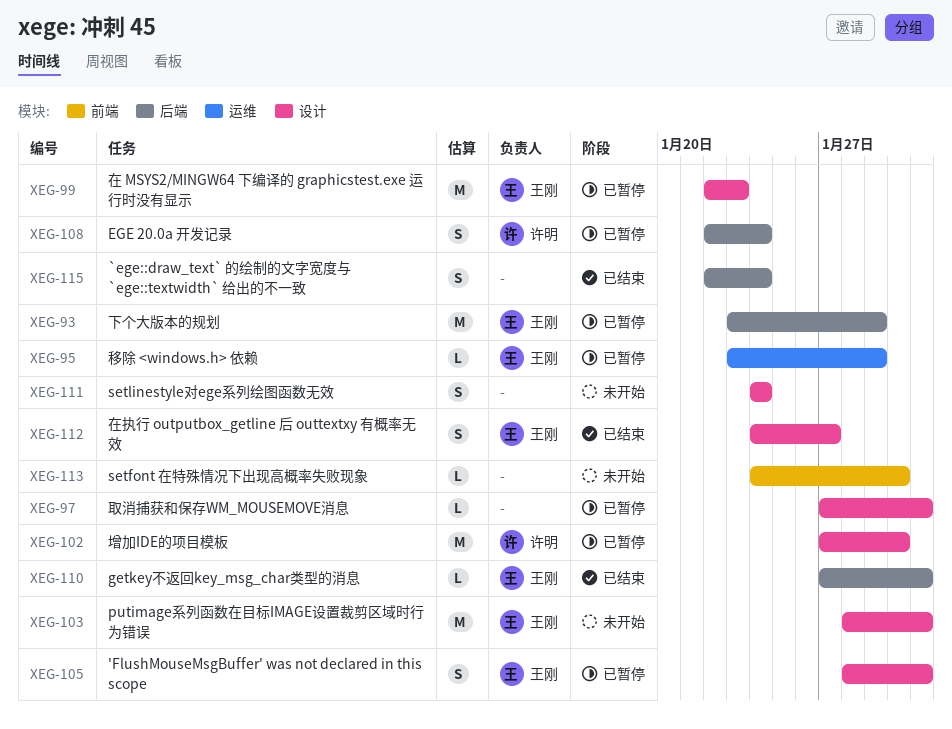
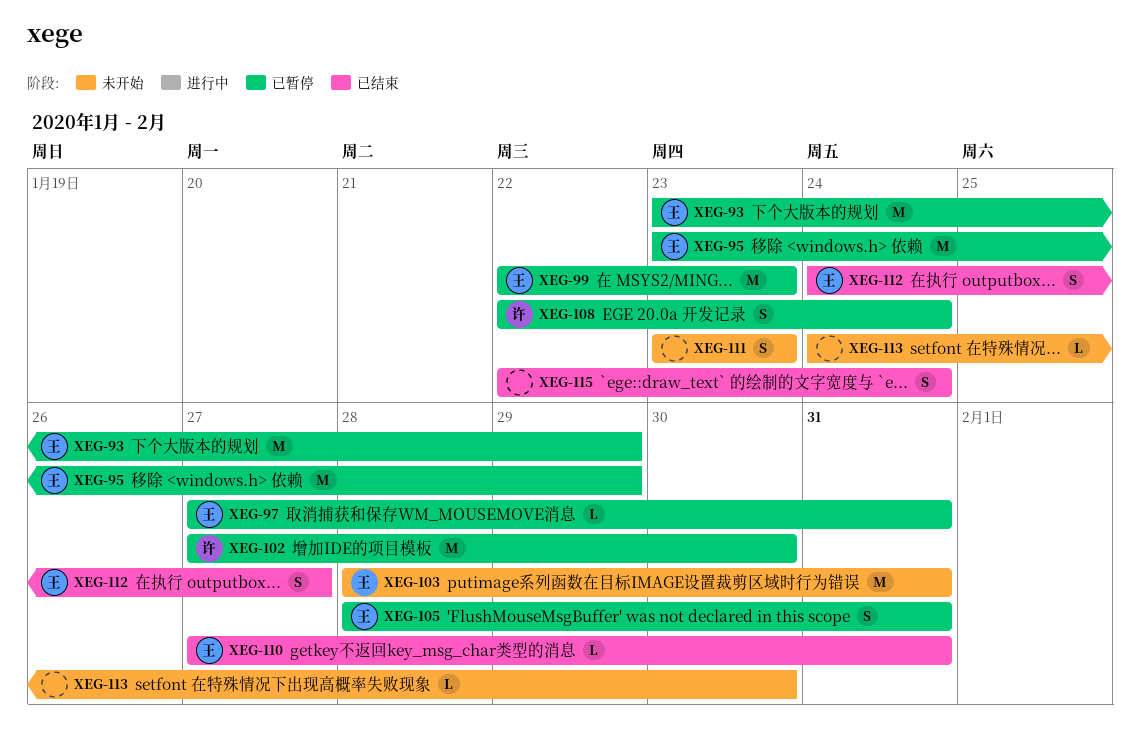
XEG-95, estimate: L -> M
XEG-97, owner: none -> 王刚
XEG-111, start: Jan 24 -> Jan 23
XEG-111, due: Jan 24 -> Jan 23

